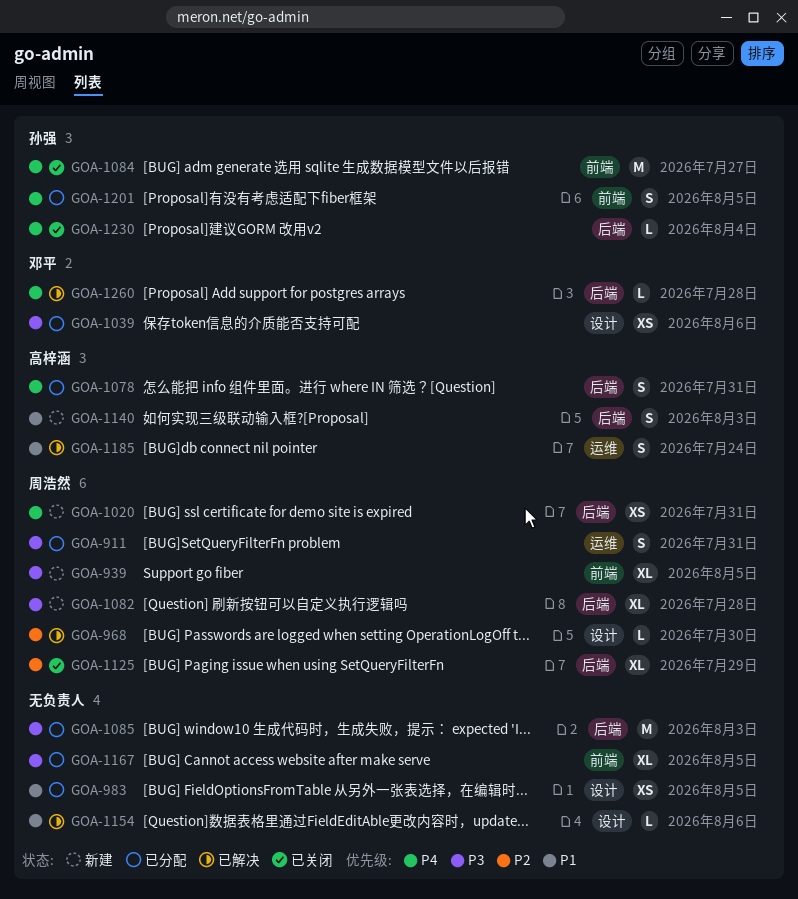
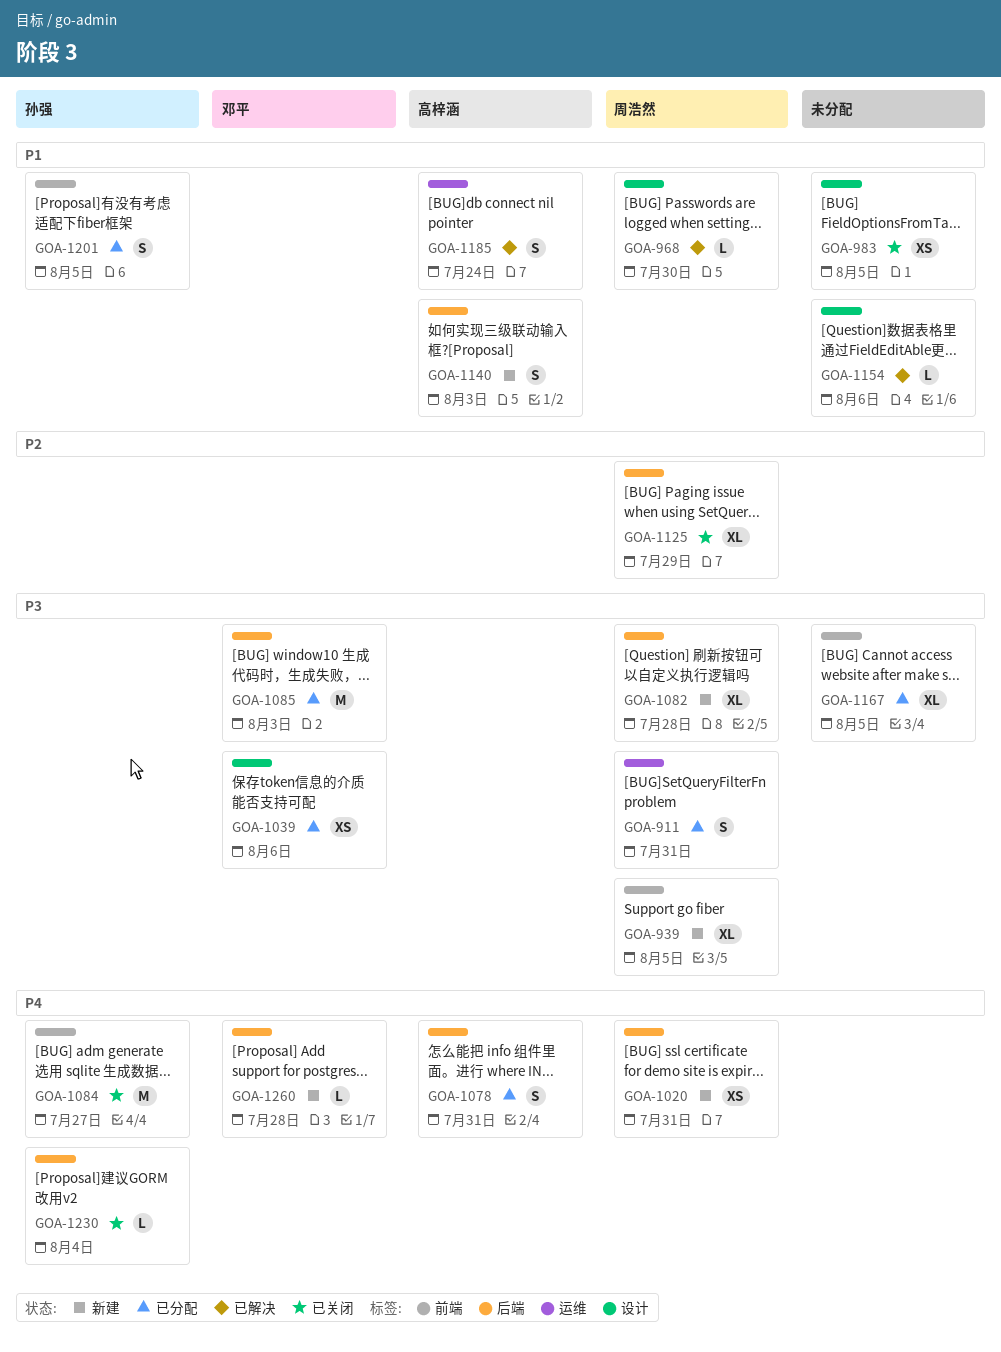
GOA-968, priority: P2 -> P1
GOA-983, status: 已分配 -> 已关闭
GOA-1085, owner: none -> 邓平
GOA-1201, priority: P4 -> P1
GOA-1260, status: 已解决 -> 新建

